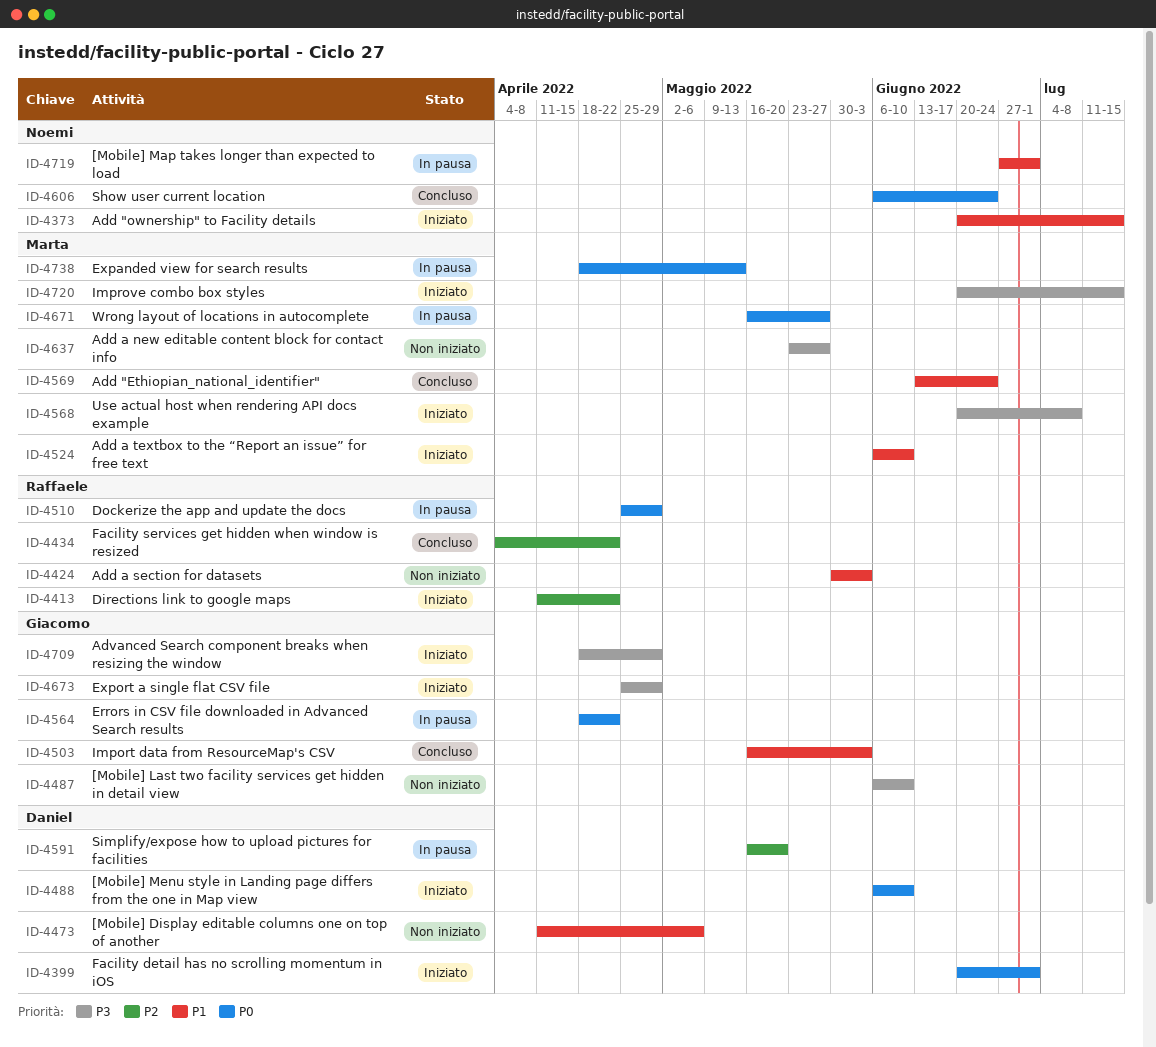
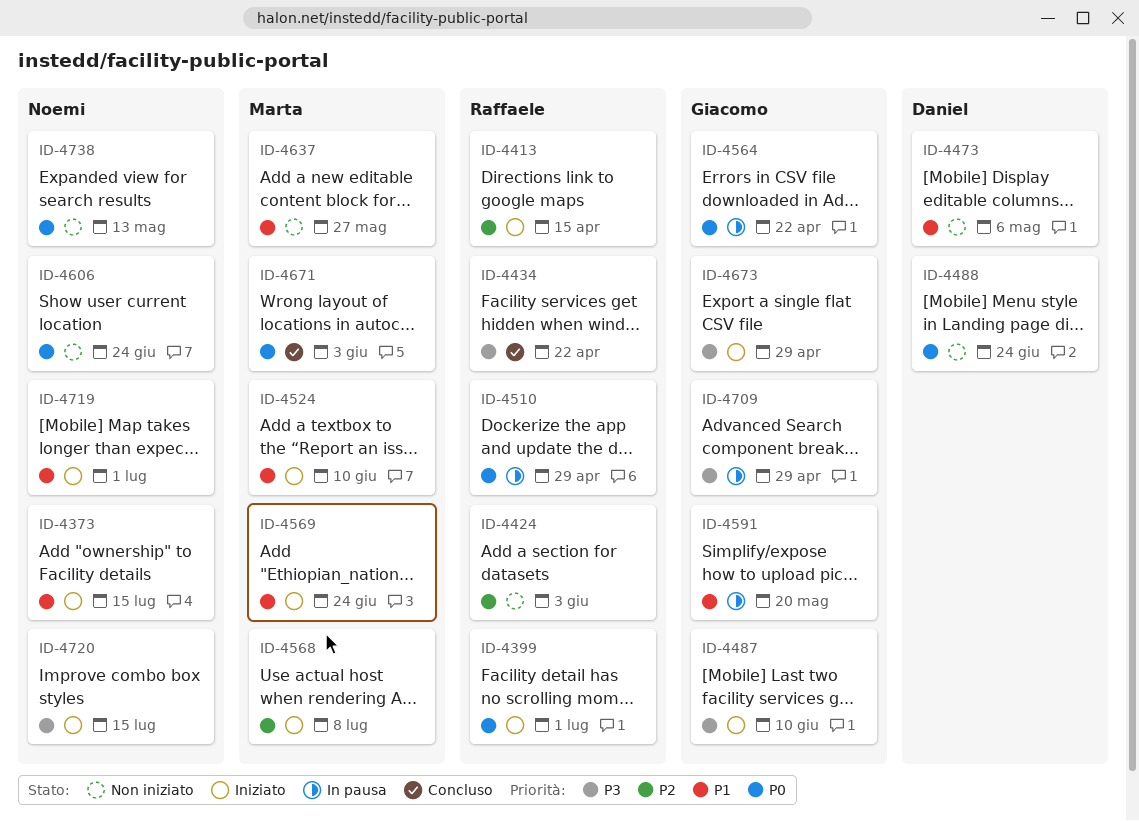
ID-4399, owner: Daniel -> Raffaele
ID-4413, due: Apr 22 -> Apr 15
ID-4424, priority: P1 -> P2
ID-4434, priority: P2 -> P3
ID-4487, status: Non iniziato -> Iniziato
ID-4488, status: Iniziato -> Non iniziato
ID-4488, due: Jun 10 -> Jun 24
ID-4503: present -> none
ID-4568, priority: P3 -> P2
ID-4569, status: Concluso -> Iniziato
ID-4591, owner: Daniel -> Giacomo
ID-4591, priority: P2 -> P1
ID-4606, status: Concluso -> Non iniziato
ID-4637, priority: P3 -> P1
ID-4671, status: In pausa -> Concluso
ID-4671, due: May 27 -> Jun 3
ID-4709, status: Iniziato -> In pausa
ID-4719, status: In pausa -> Iniziato
ID-4720, owner: Marta -> Noemi
ID-4738, status: In pausa -> Non iniziato
ID-4738, owner: Marta -> Noemi

